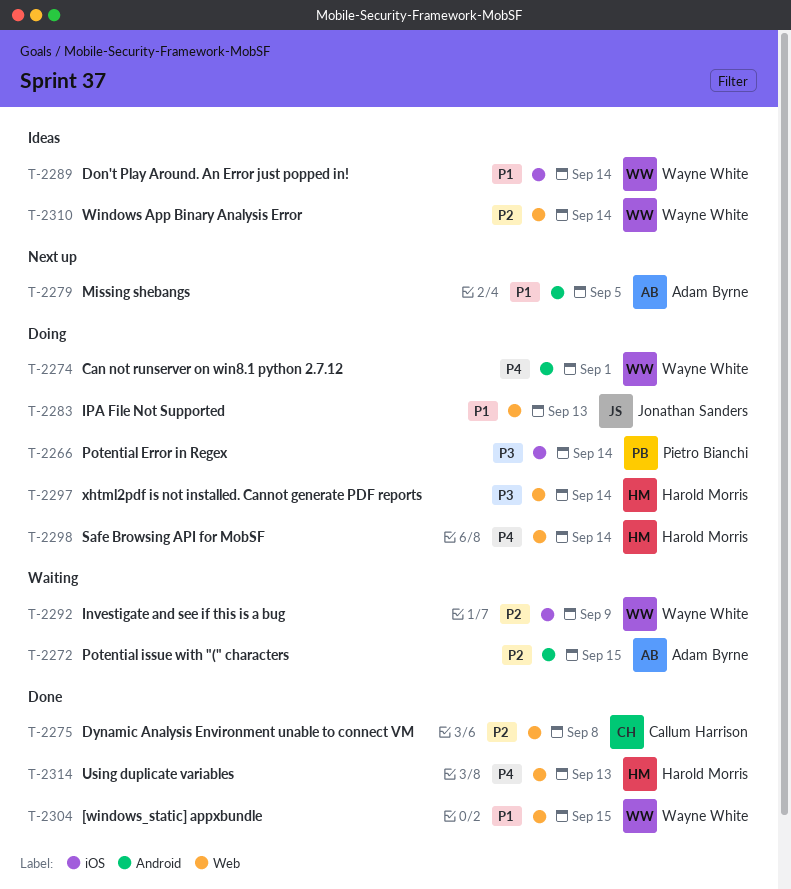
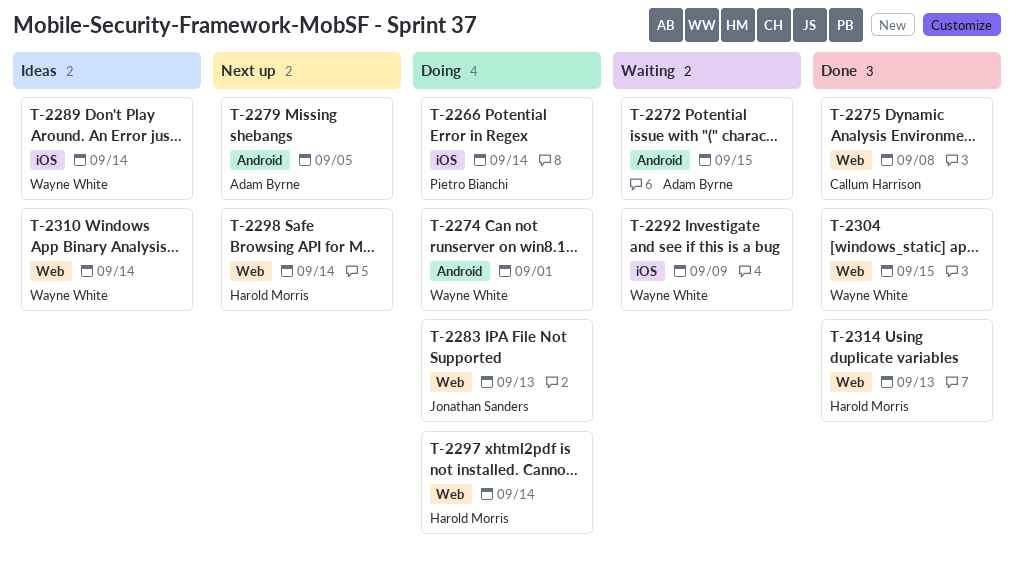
T-2298, status: Doing -> Next up

